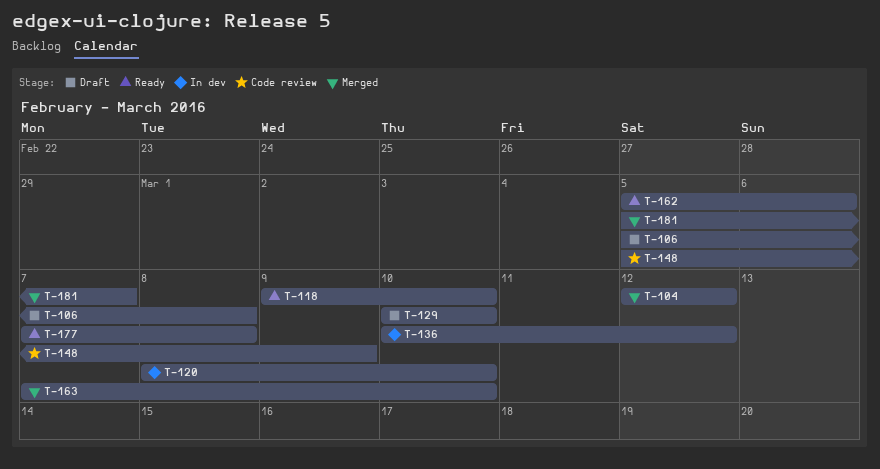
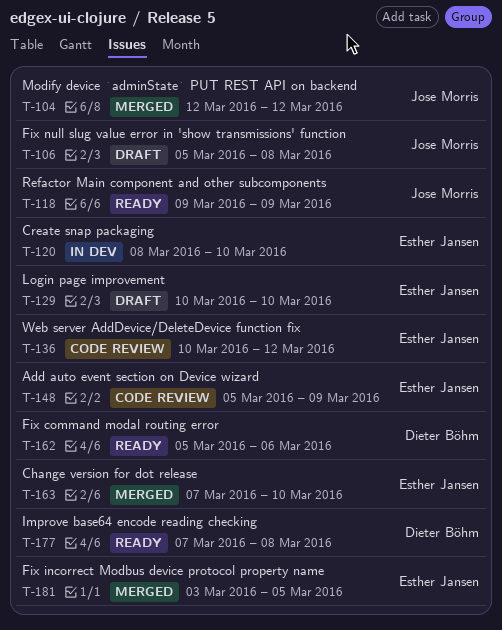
T-118, due: Mar 10 -> Mar 9
T-136, status: In dev -> Code review
T-181, start: Mar 5 -> Mar 3
T-181, due: Mar 7 -> Mar 5

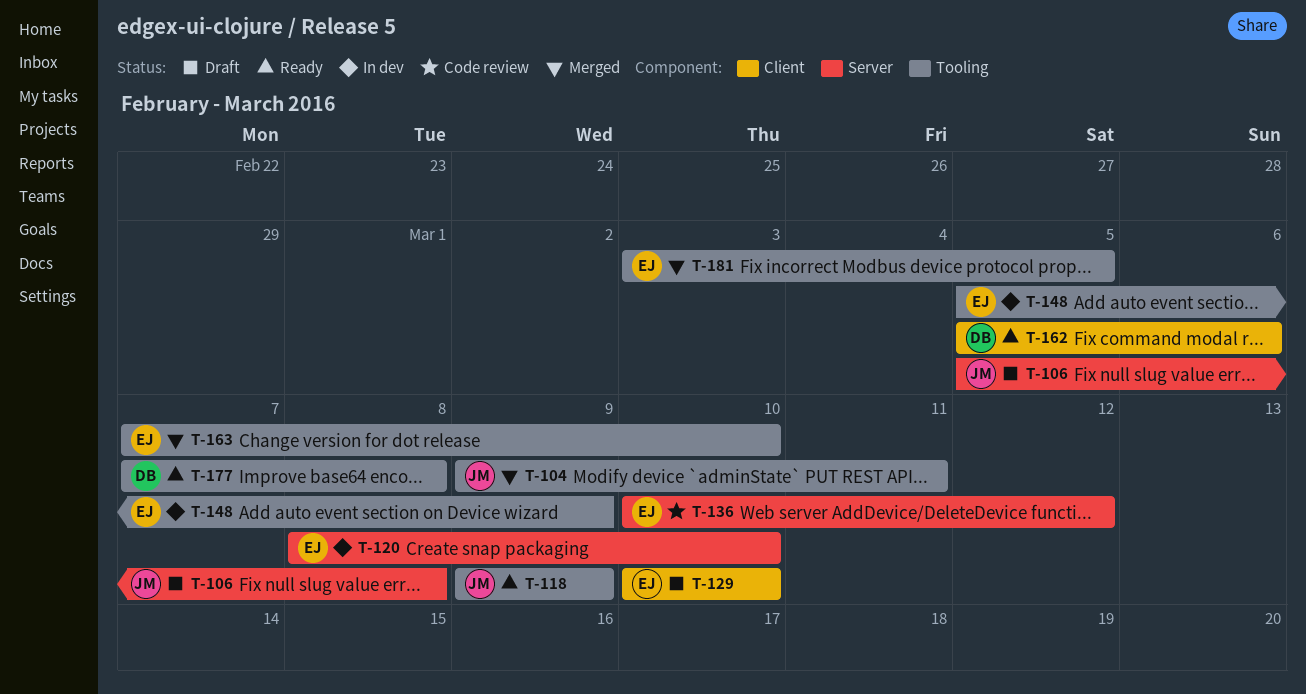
T-104, start: Mar 12 -> Mar 9
T-104, due: Mar 12 -> Mar 11
T-148, status: Code review -> In dev

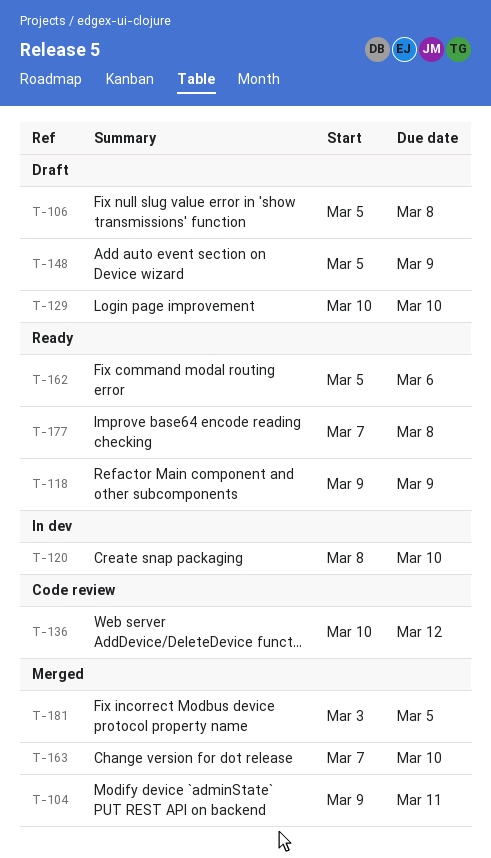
T-148, status: In dev -> Draft

